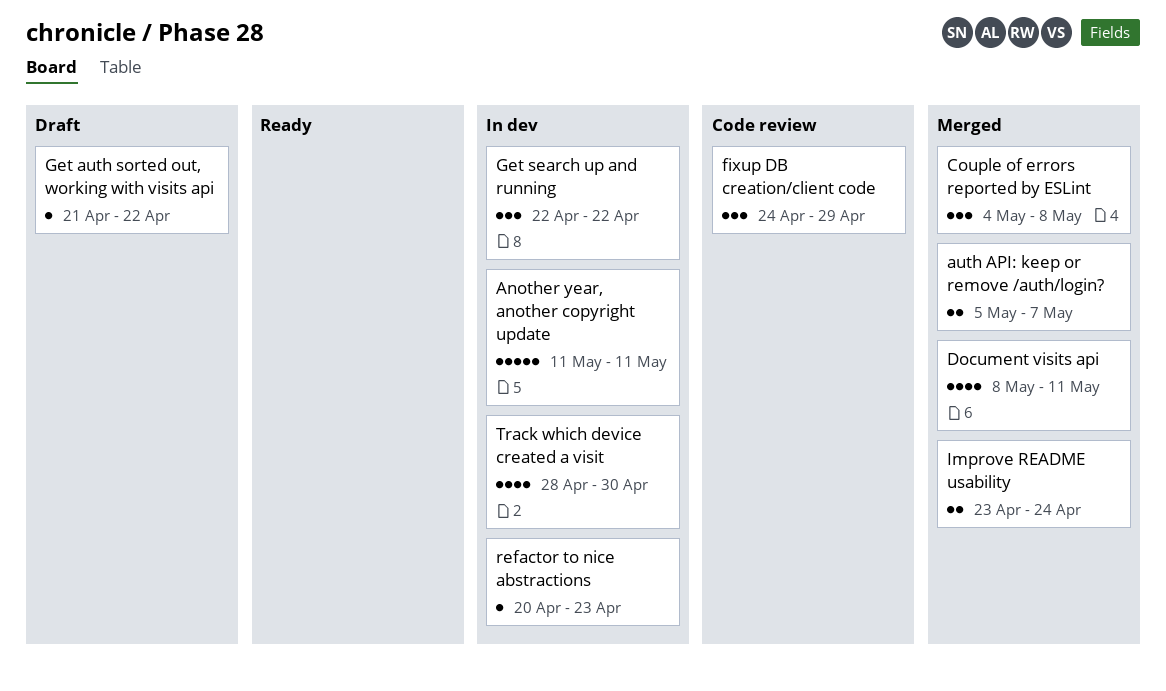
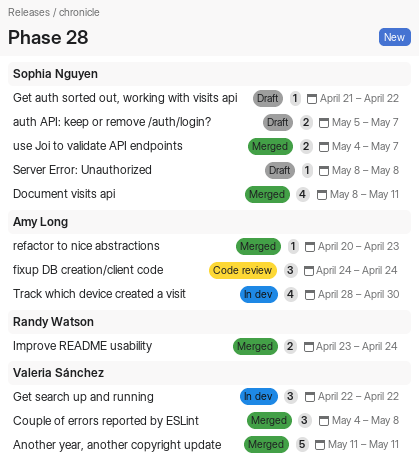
Another year, another copyright update, status: In dev -> Merged
auth API: keep or remove /auth/login?, status: Merged -> Draft
fixup DB creation/client code, due: Apr 29 -> Apr 24
refactor to nice abstractions, status: In dev -> Merged
Server Error: Unauthorized: none -> present
use Joi to validate API endpoints: none -> present

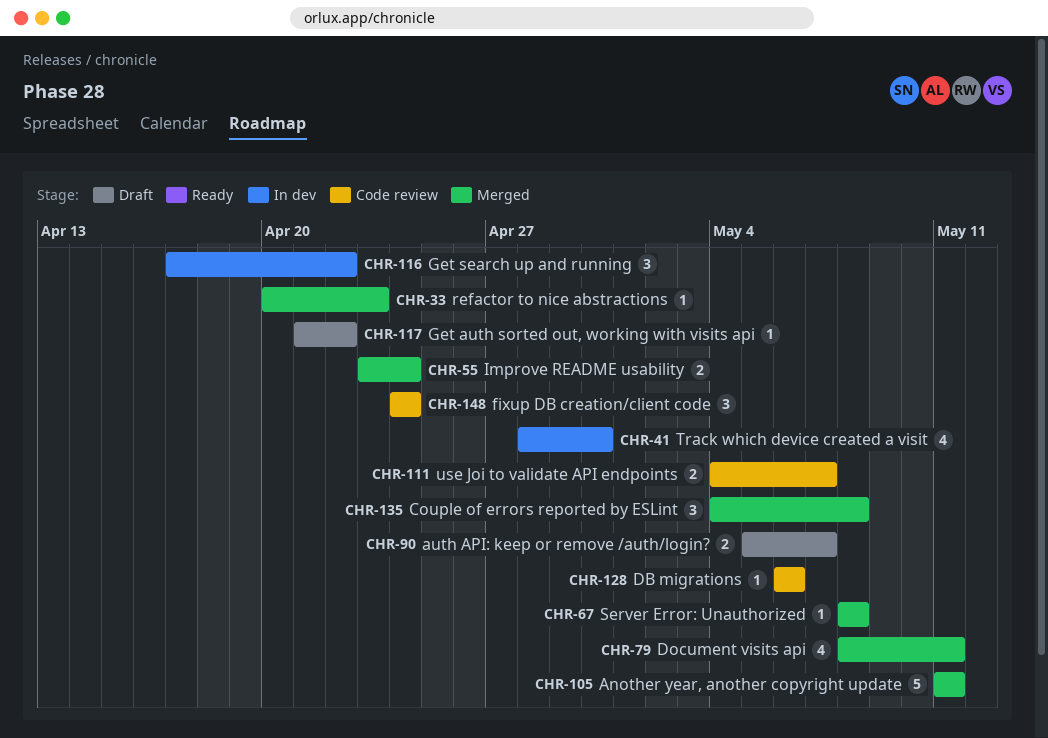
DB migrations: none -> present
Get search up and running, start: Apr 22 -> Apr 17
Server Error: Unauthorized, status: Draft -> Merged
use Joi to validate API endpoints, status: Merged -> Code review

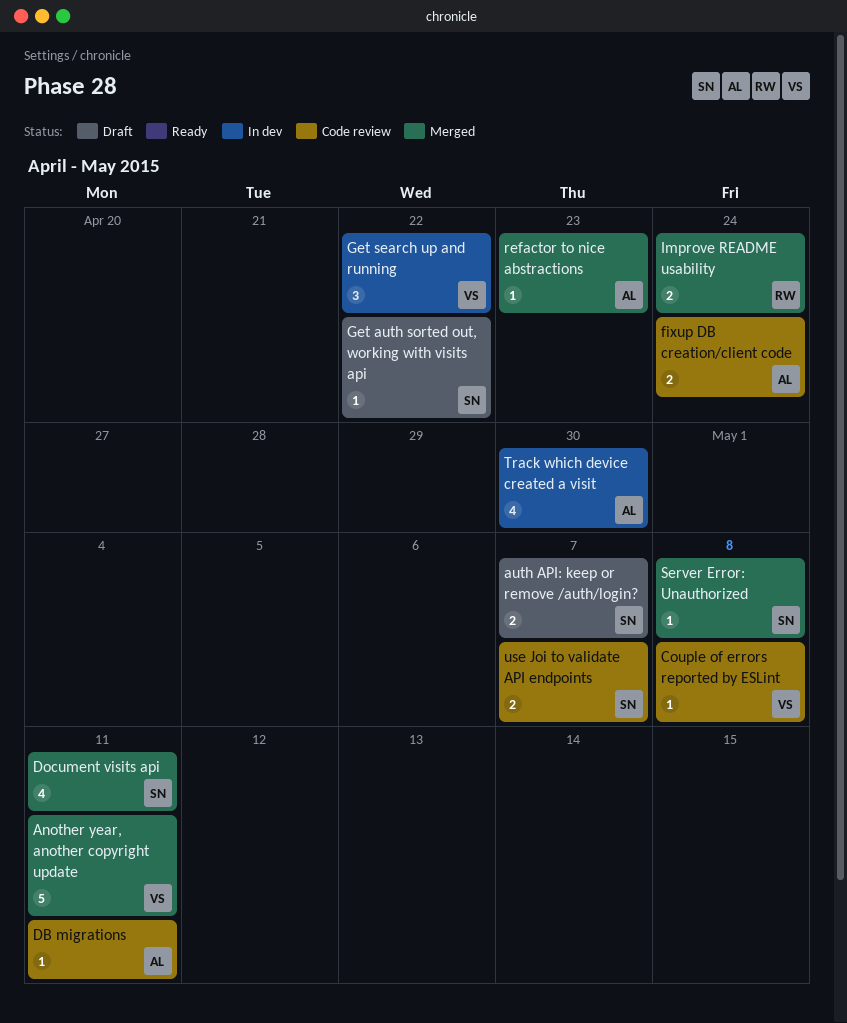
Couple of errors reported by ESLint, status: Merged -> Code review
Couple of errors reported by ESLint, estimate: 3 -> 1
DB migrations, due: May 6 -> May 11
fixup DB creation/client code, estimate: 3 -> 2

